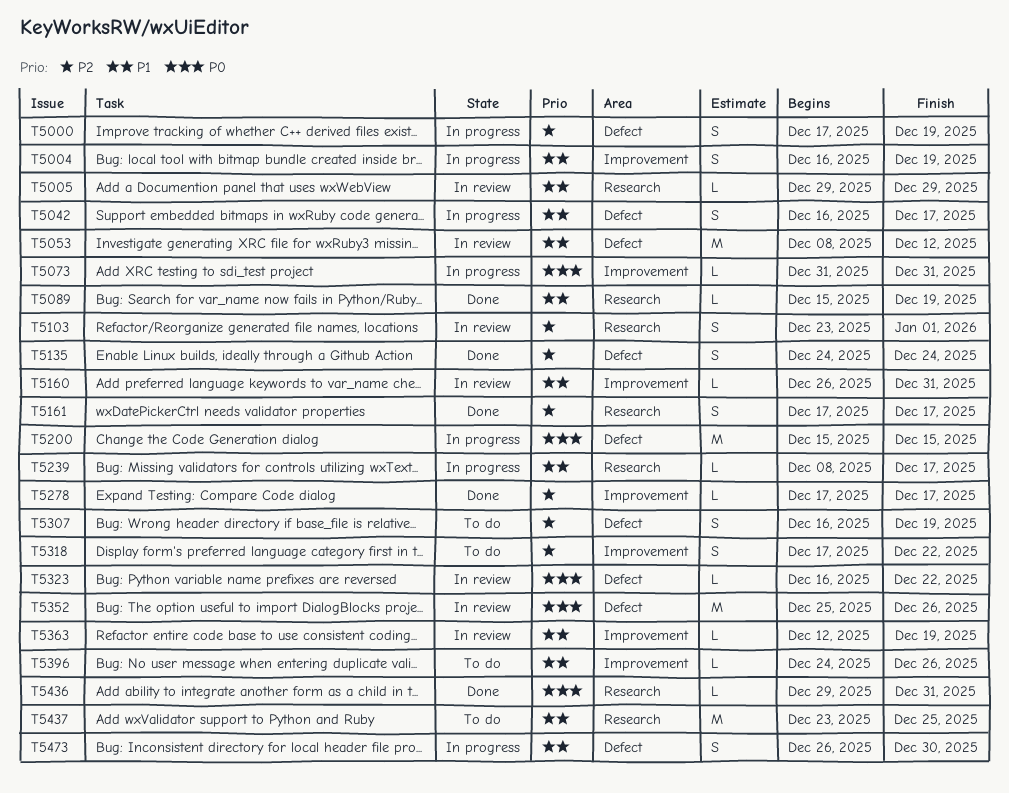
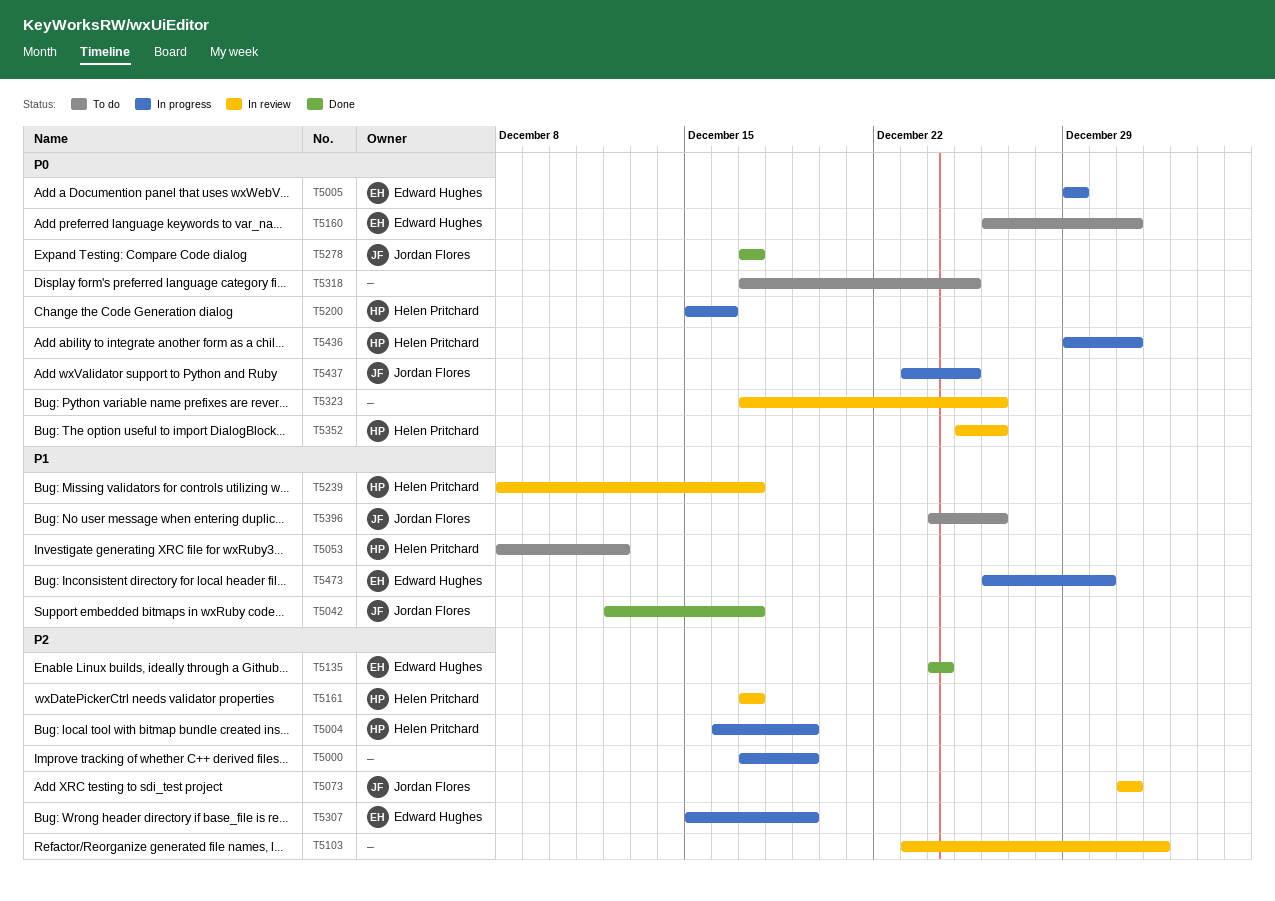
T5004, priority: P1 -> P2
T5005, status: In review -> In progress
T5005, priority: P1 -> P0
T5042, status: In progress -> Done
T5042, start: Dec 16 -> Dec 12
T5053, status: In review -> To do
T5073, status: In progress -> In review
T5073, priority: P0 -> P2
T5089: present -> none
T5160, status: In review -> To do
T5160, priority: P1 -> P0
T5161, status: Done -> In review
T5200, due: Dec 15 -> Dec 16
T5239, status: In progress -> In review
T5278, priority: P2 -> P0
T5307, status: To do -> In progress
T5307, start: Dec 16 -> Dec 15
T5318, priority: P2 -> P0
T5318, due: Dec 22 -> Dec 25
T5323, start: Dec 16 -> Dec 17
T5323, due: Dec 22 -> Dec 26
T5363: present -> none
T5436, status: Done -> In progress
T5437, status: To do -> In progress
T5437, priority: P1 -> P0

